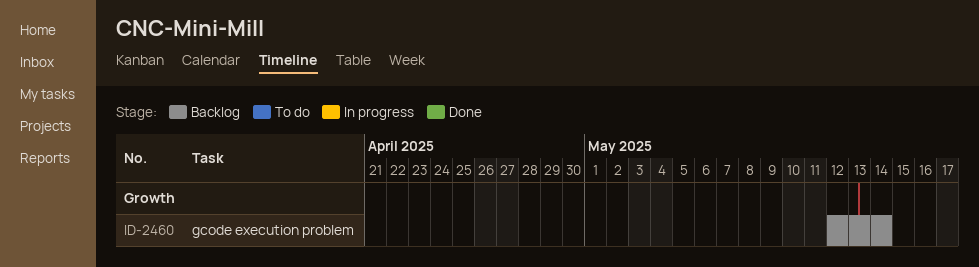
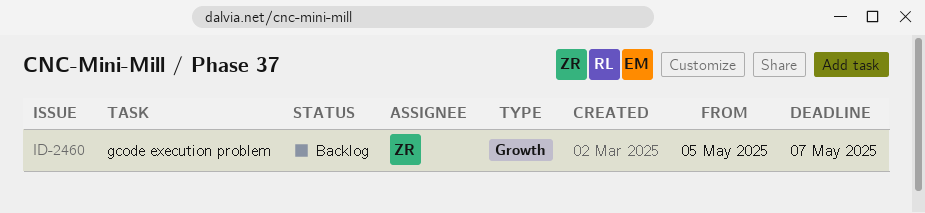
ID-2460, start: May 12 -> May 5
ID-2460, due: May 14 -> May 7

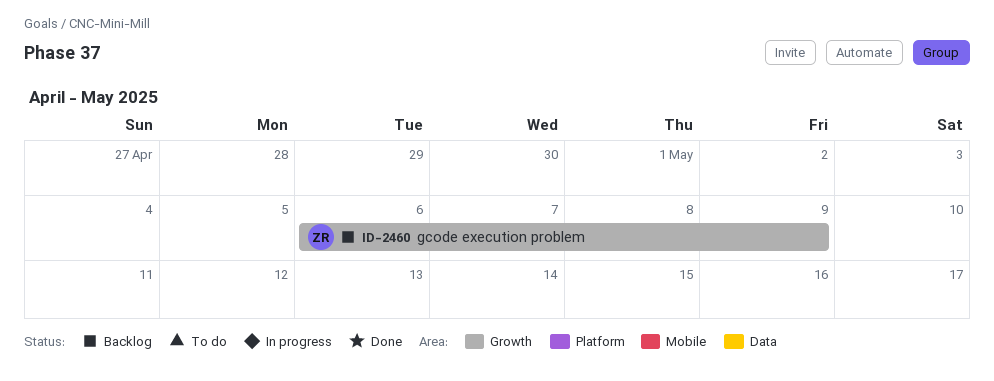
ID-2460, start: May 5 -> May 6
ID-2460, due: May 7 -> May 9

